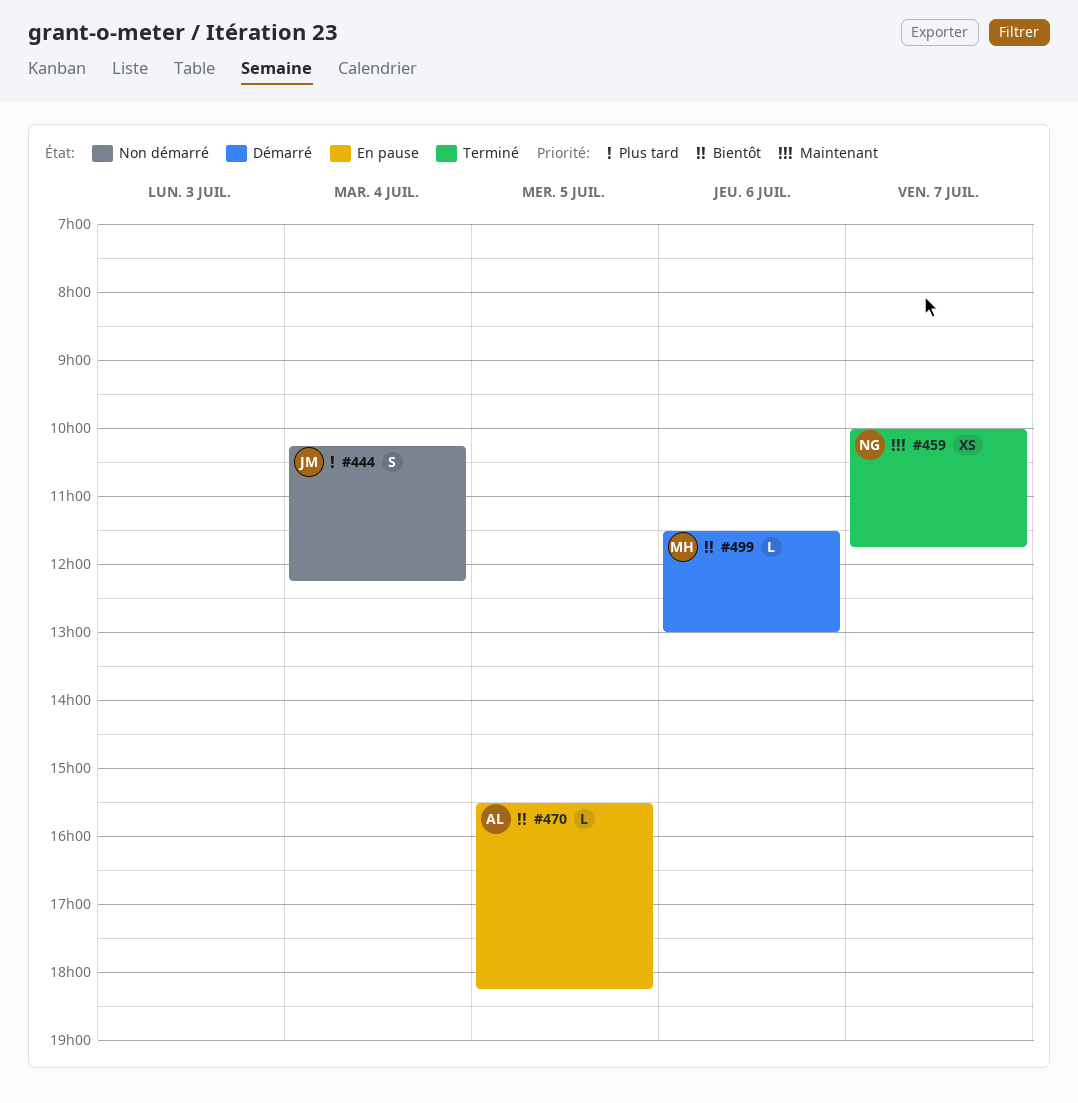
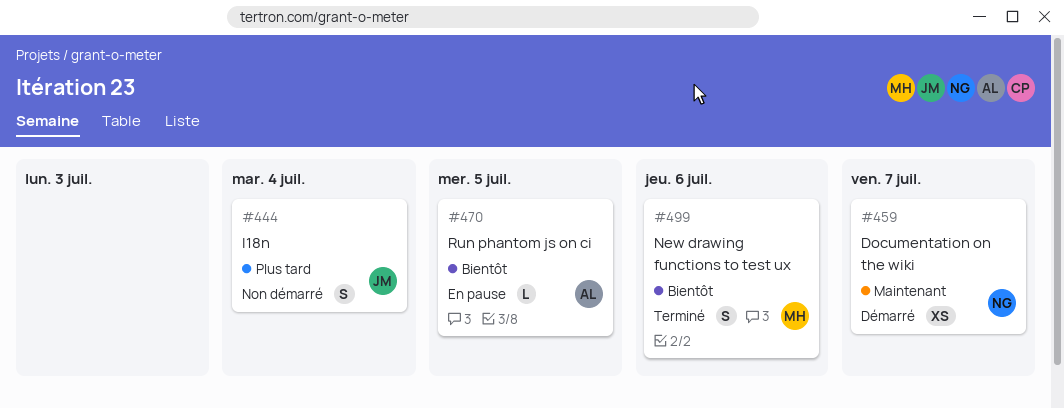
#459, status: Terminé -> Démarré
#499, status: Démarré -> Terminé
#499, estimate: L -> S

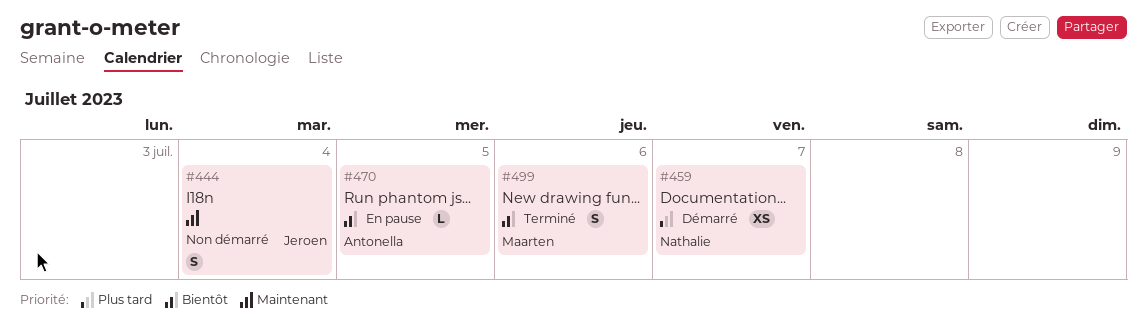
#444, priority: Plus tard -> Maintenant
#459, priority: Maintenant -> Plus tard

